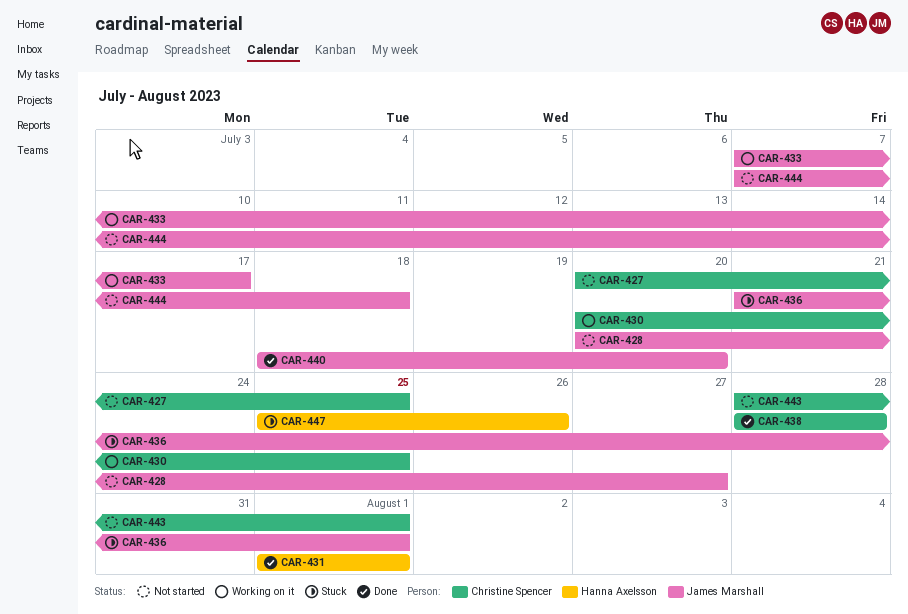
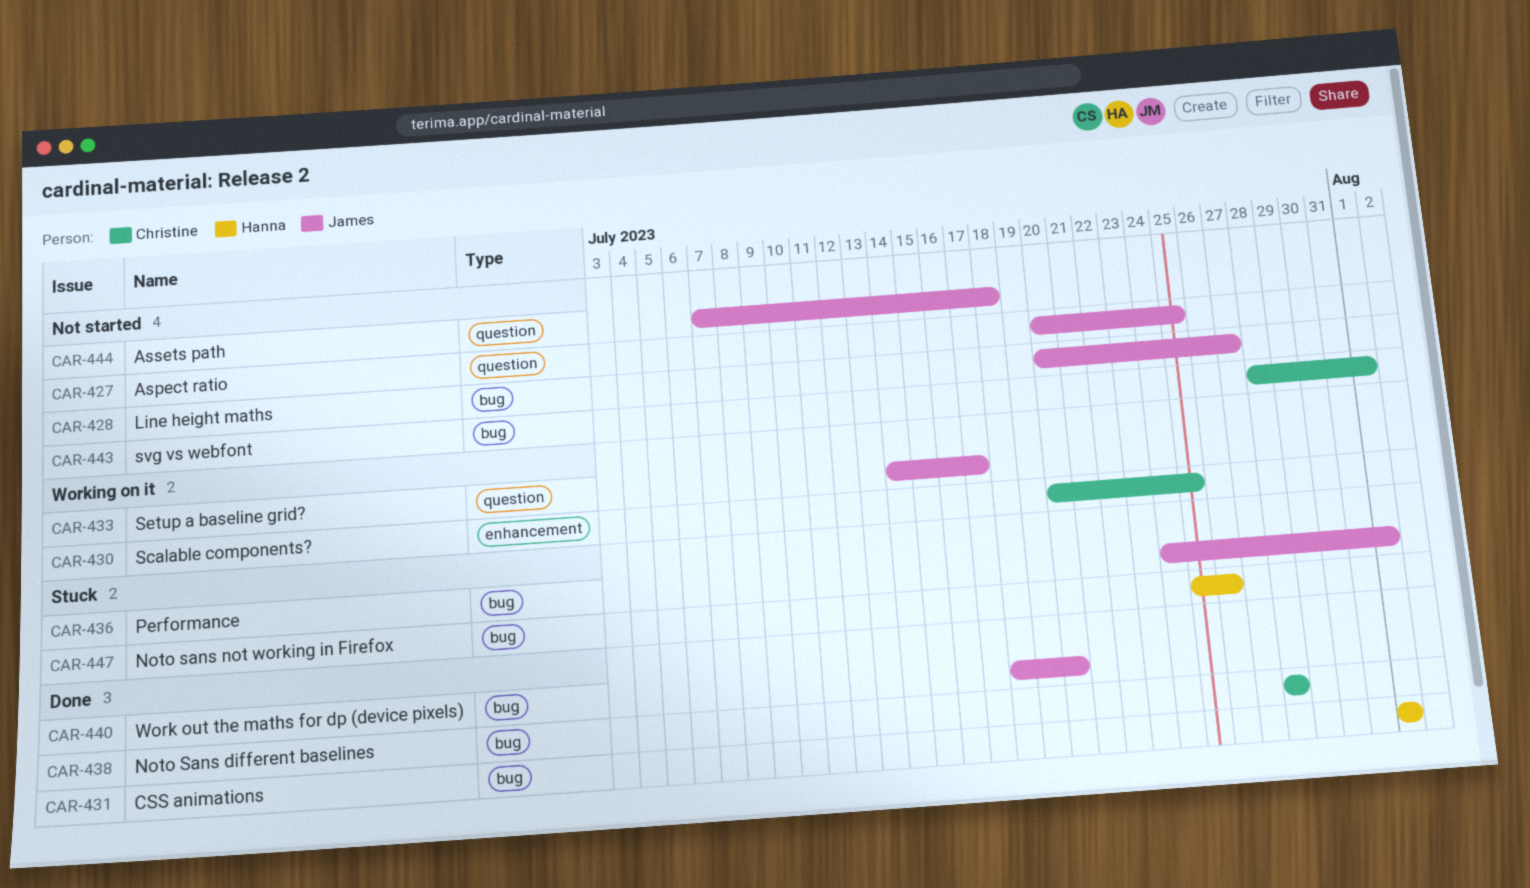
CAR-427, owner: Christine Spencer -> James Marshall
CAR-433, start: Jul 7 -> Jul 14
CAR-436, start: Jul 21 -> Jul 24

